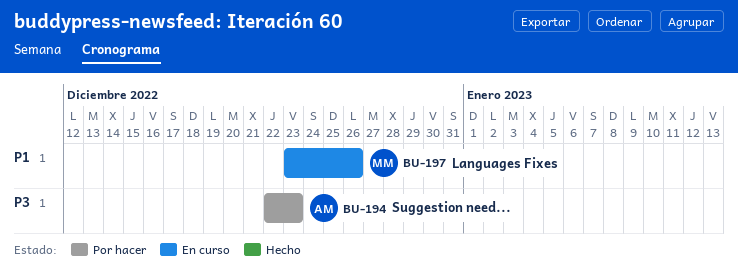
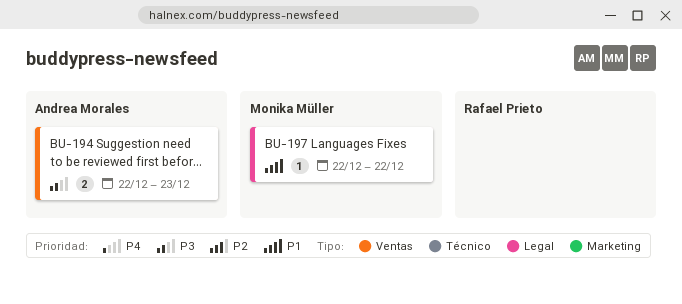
BU-197, start: Dec 23 -> Dec 22
BU-197, due: Dec 26 -> Dec 22

